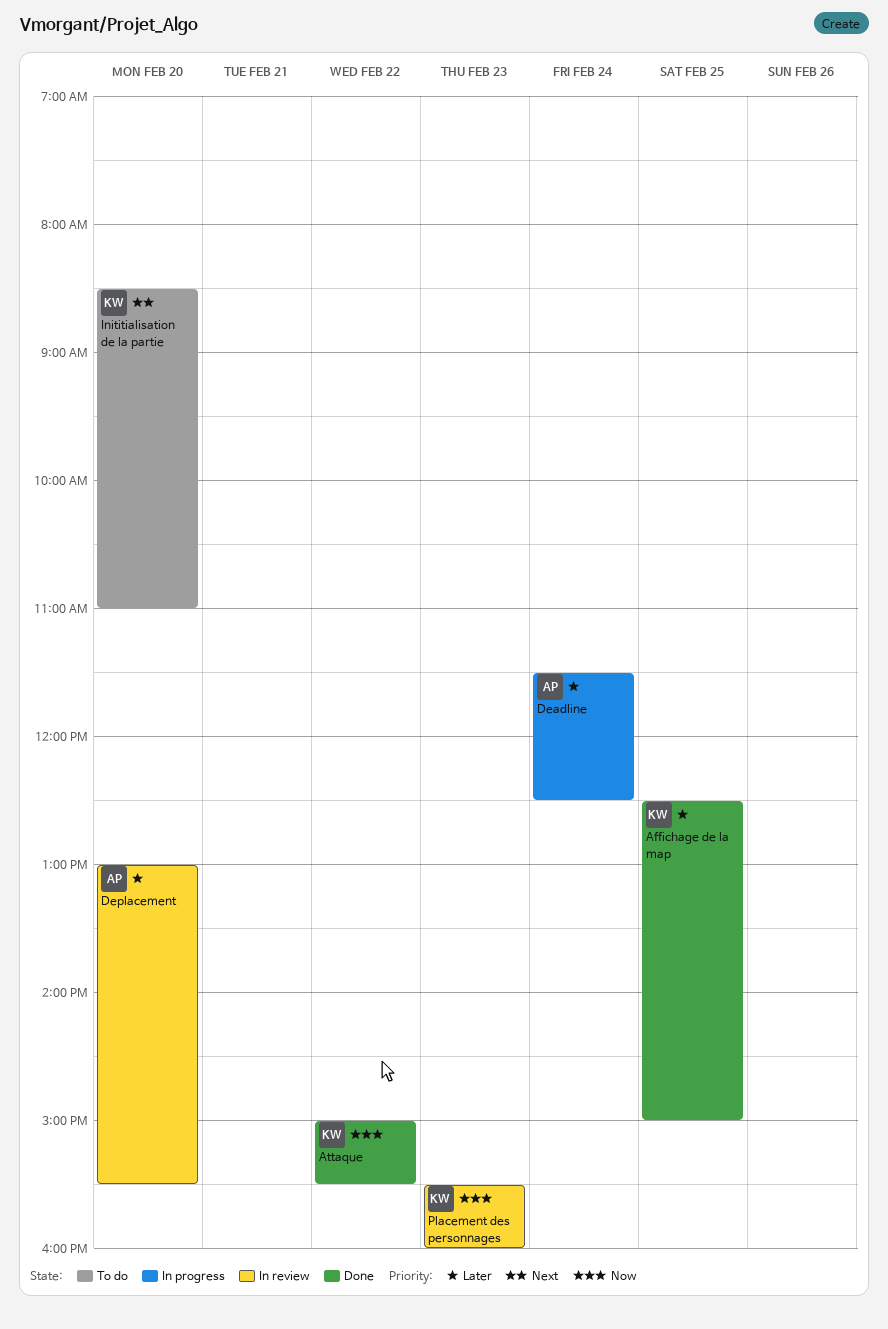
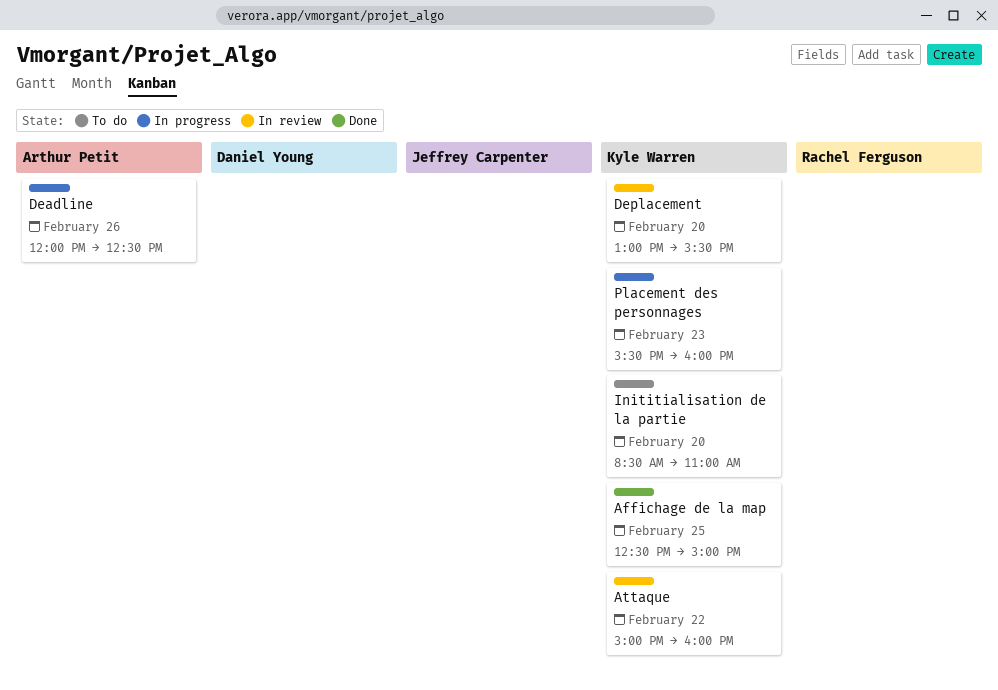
Attaque, status: Done -> In review
Attaque, ends: 15:30 -> 16:00
Deadline, day: Feb 24 -> Feb 26
Deadline, begins: 11:30 -> 12:00
Deplacement, owner: Arthur Petit -> Kyle Warren
Placement des personnages, status: In review -> In progress

